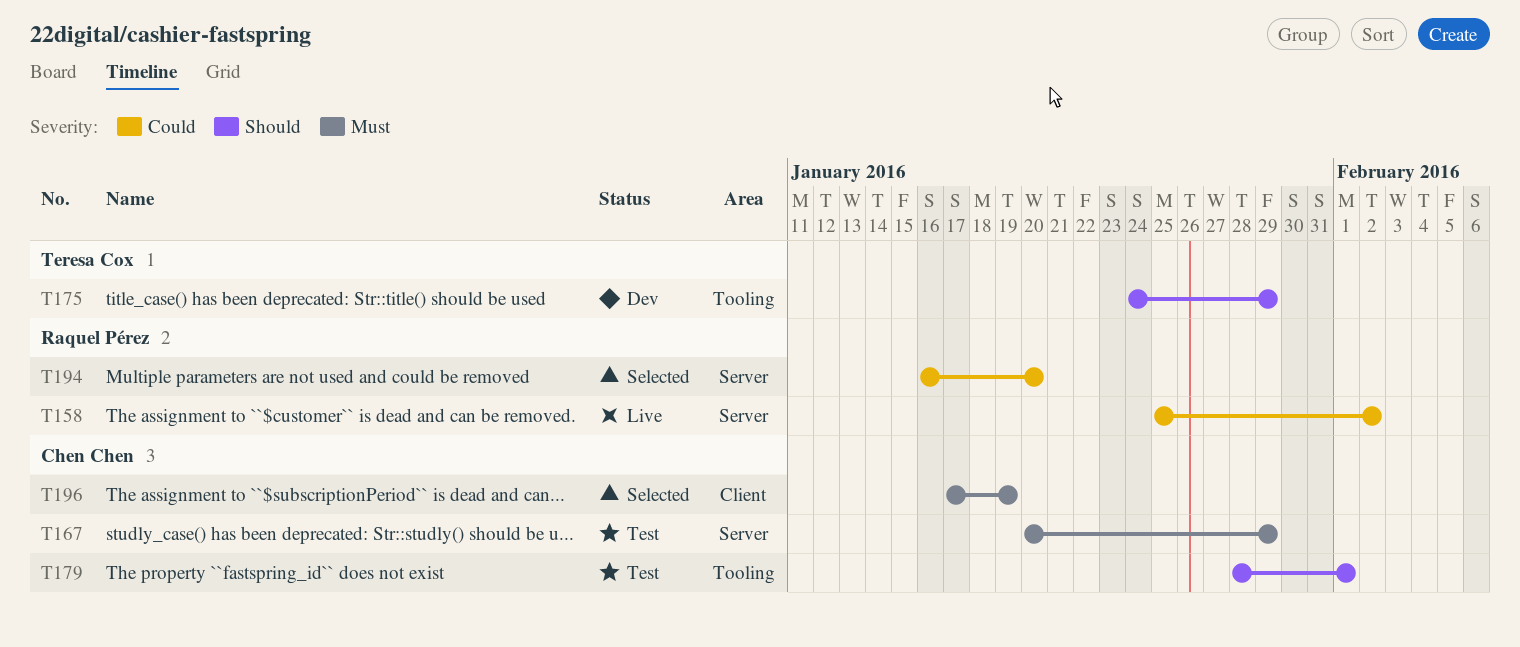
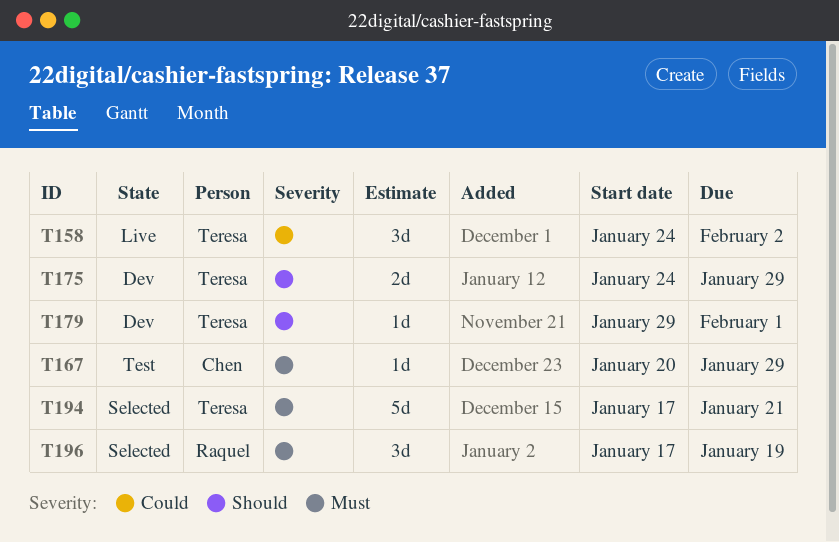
T158, owner: Raquel Pérez -> Teresa Cox
T158, start: Jan 25 -> Jan 24
T179, status: Test -> Dev
T179, owner: Chen Chen -> Teresa Cox
T179, start: Jan 28 -> Jan 29
T194, owner: Raquel Pérez -> Teresa Cox
T194, priority: Could -> Must
T194, start: Jan 16 -> Jan 17
T194, due: Jan 20 -> Jan 21
T196, owner: Chen Chen -> Raquel Pérez

